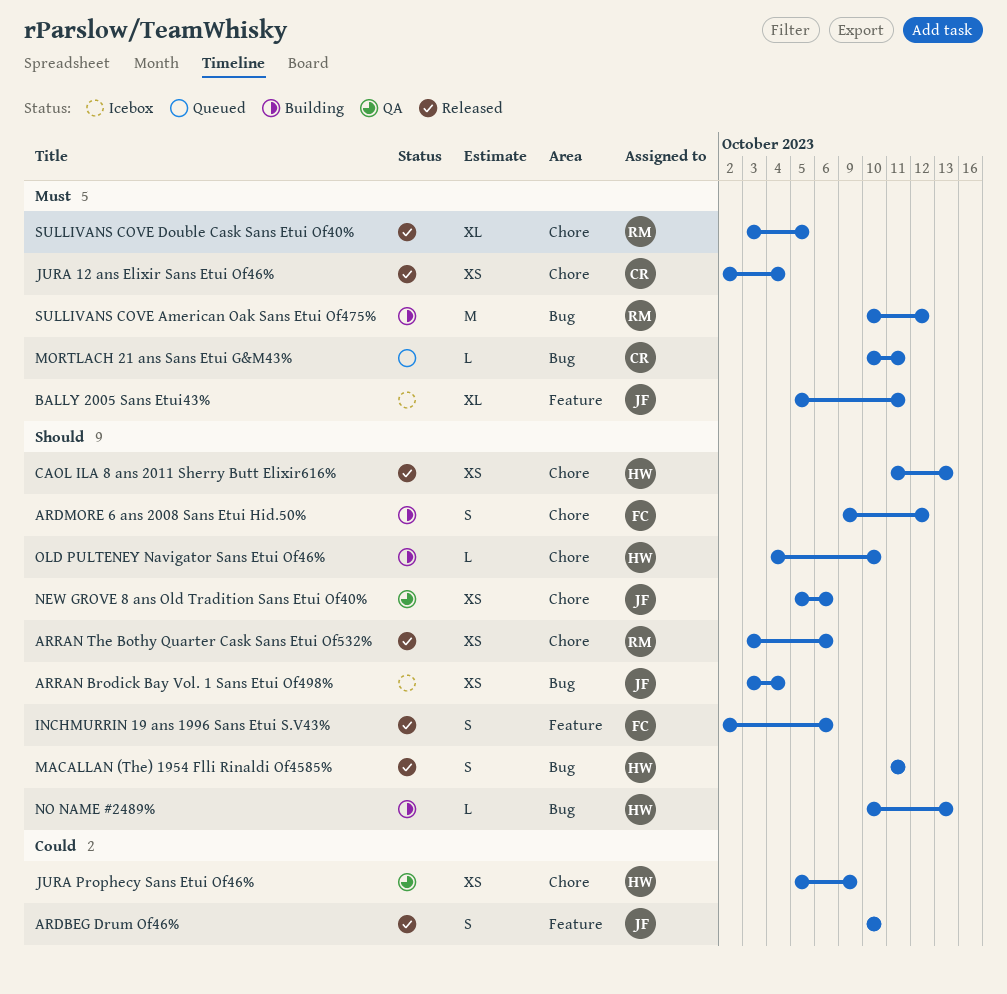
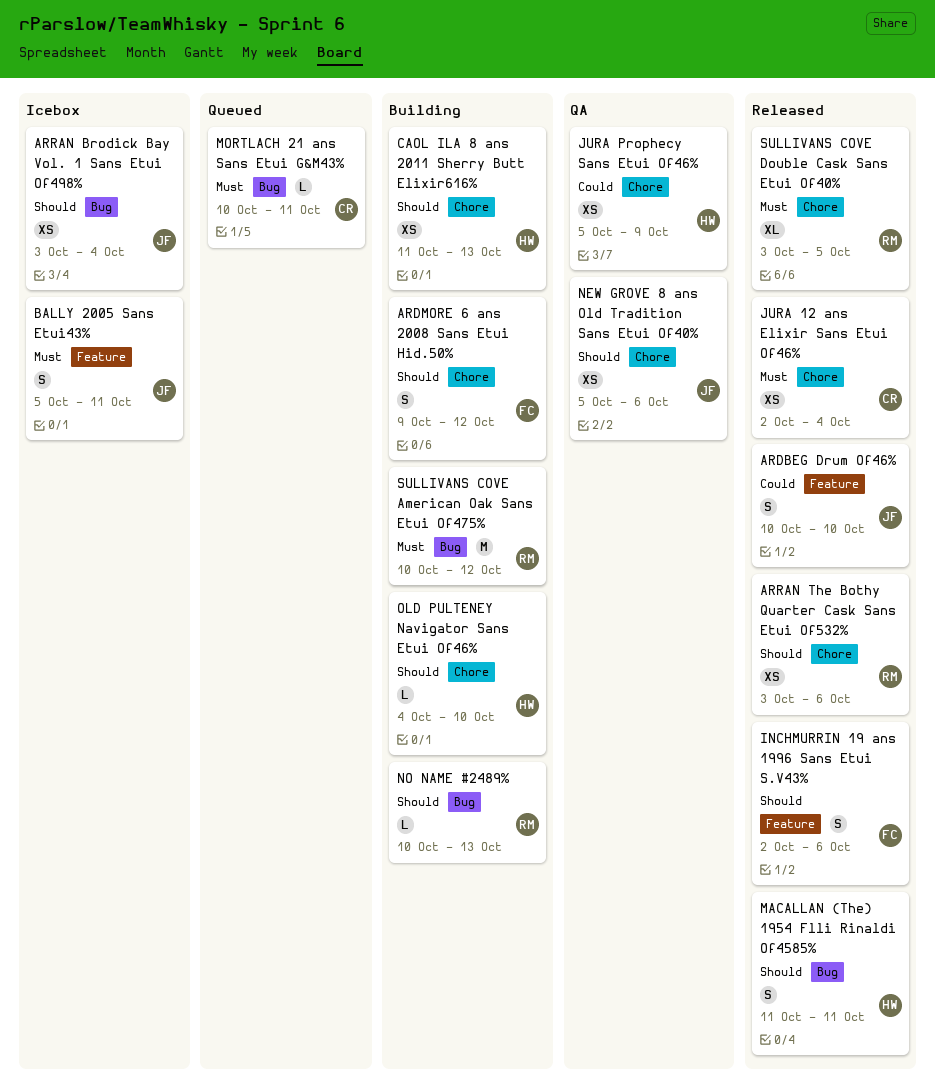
BALLY 2005 Sans Etui43%, estimate: XL -> S
CAOL ILA 8 ans 2011 Sherry Butt Elixir616%, status: Released -> Building
NO NAME #2489%, owner: HW -> RM

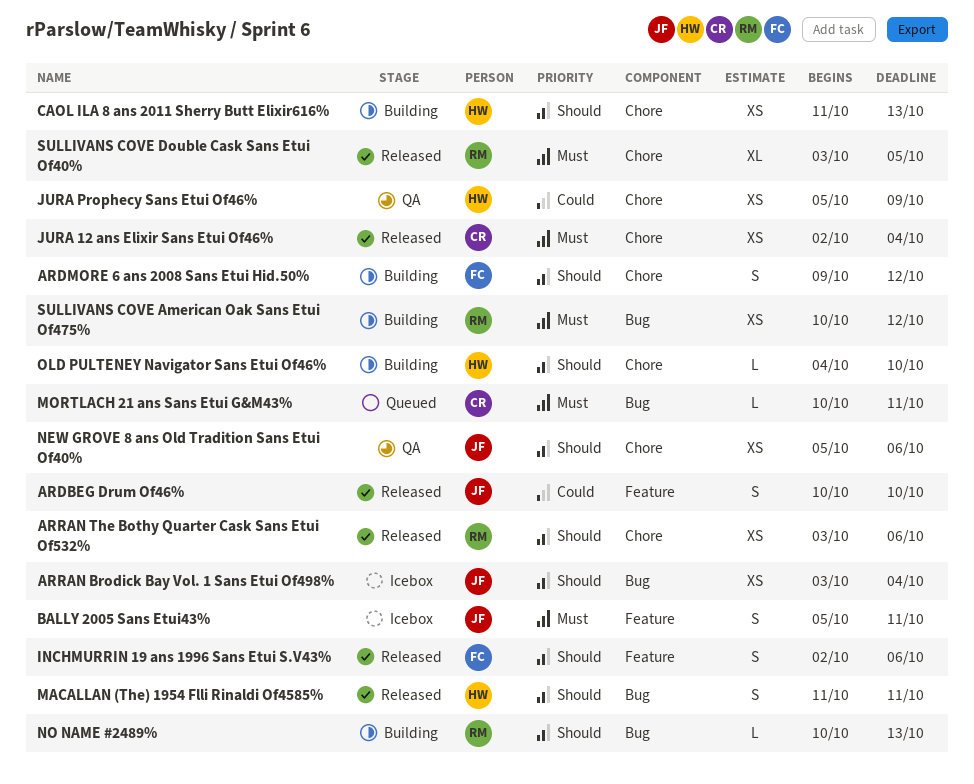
SULLIVANS COVE American Oak Sans Etui Of475%, estimate: M -> XS

